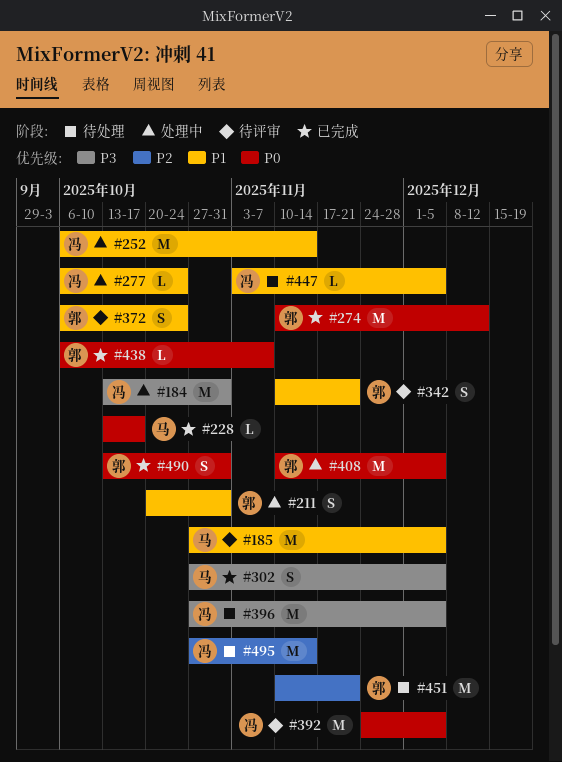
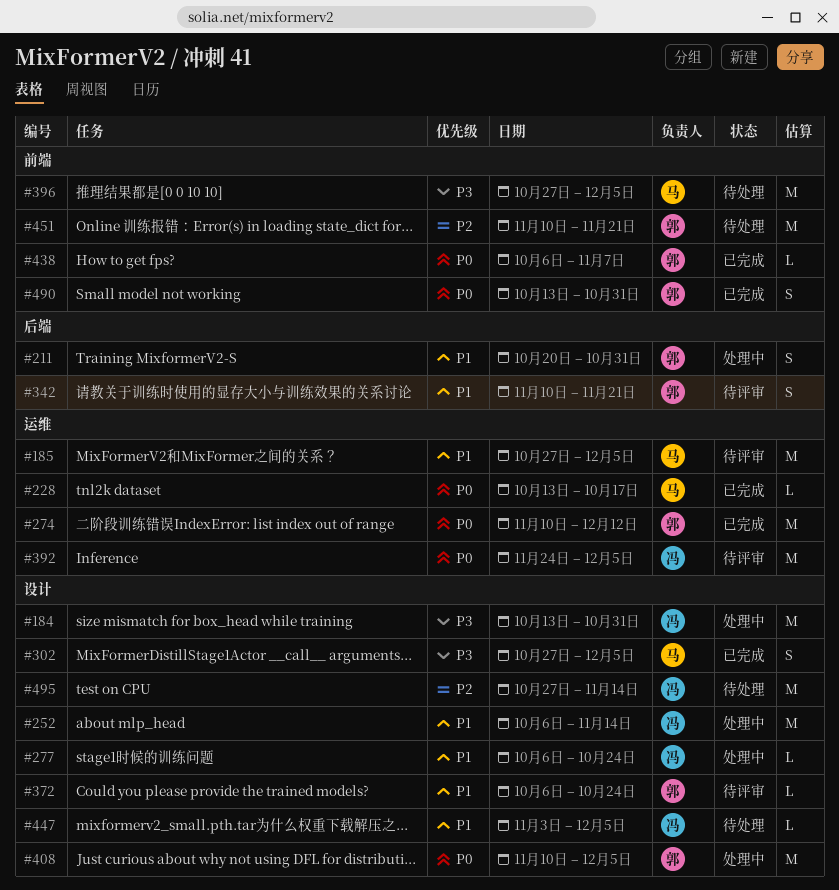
#372, estimate: S -> L
#396, owner: 冯 -> 马

